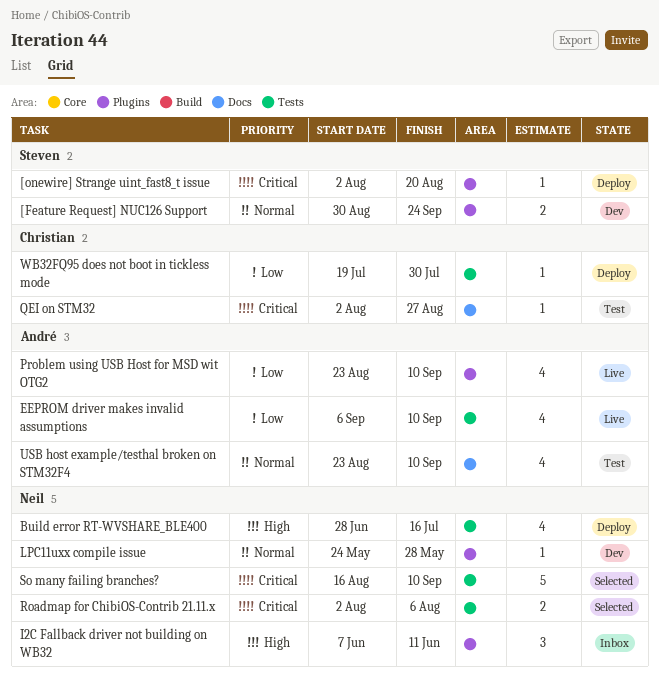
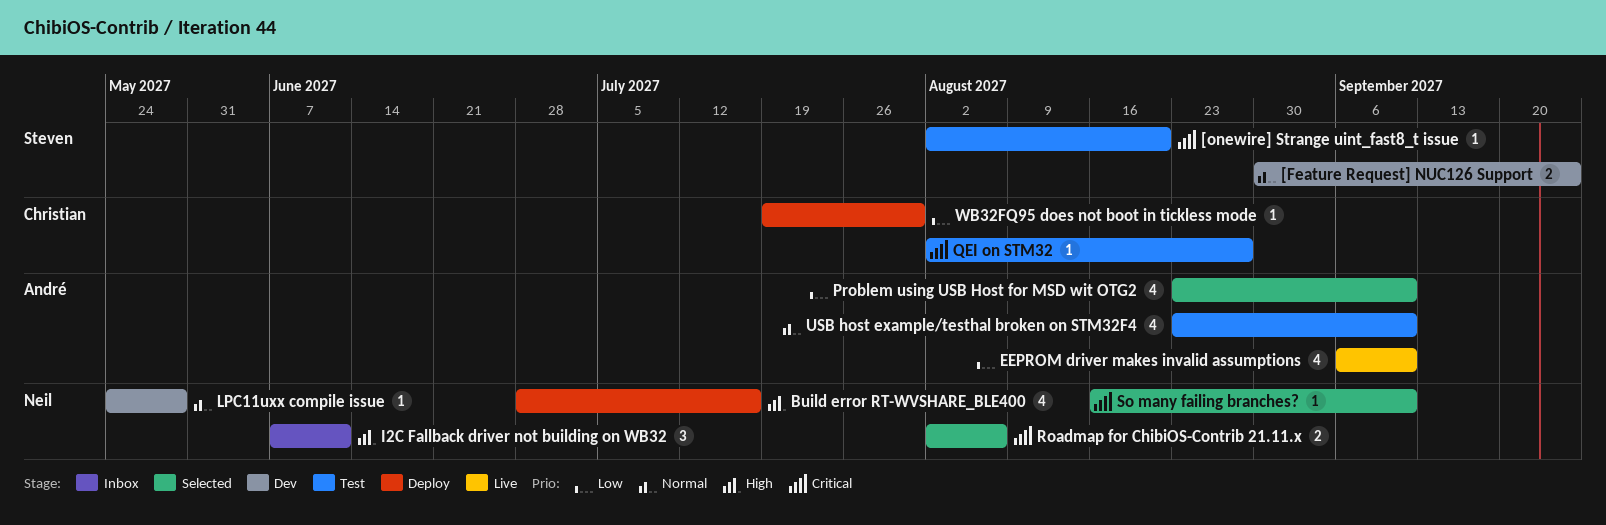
[onewire] Strange uint_fast8_t issue, status: Deploy -> Test
Problem using USB Host for MSD wit OTG2, status: Live -> Selected
So many failing branches?, estimate: 5 -> 1

